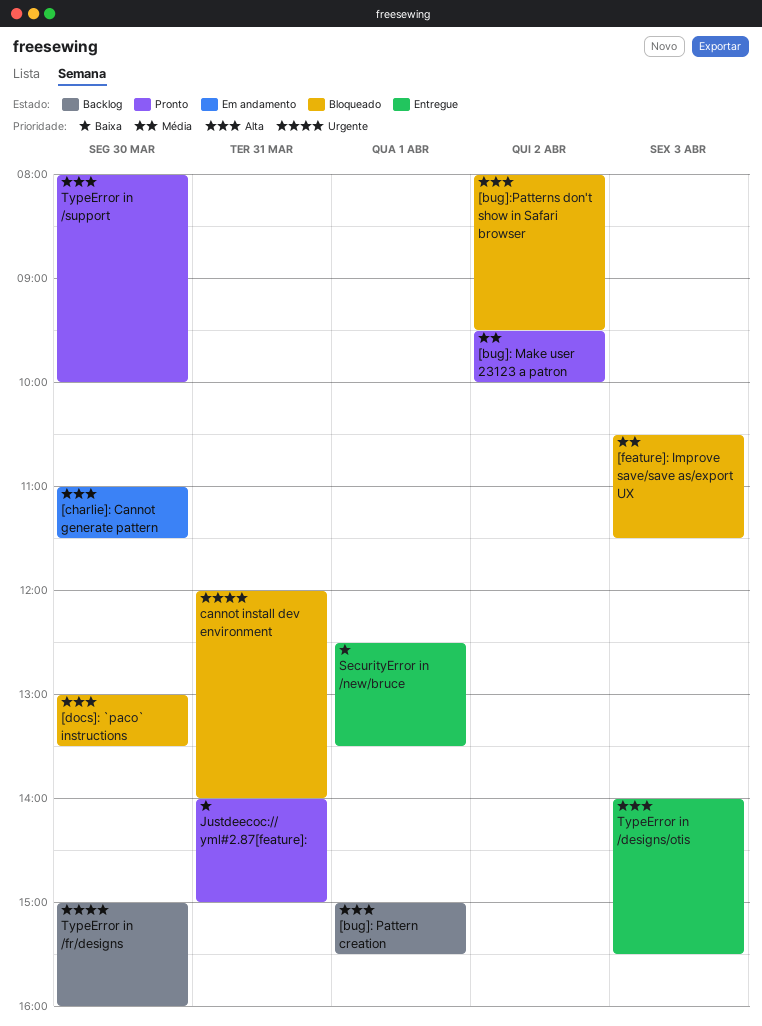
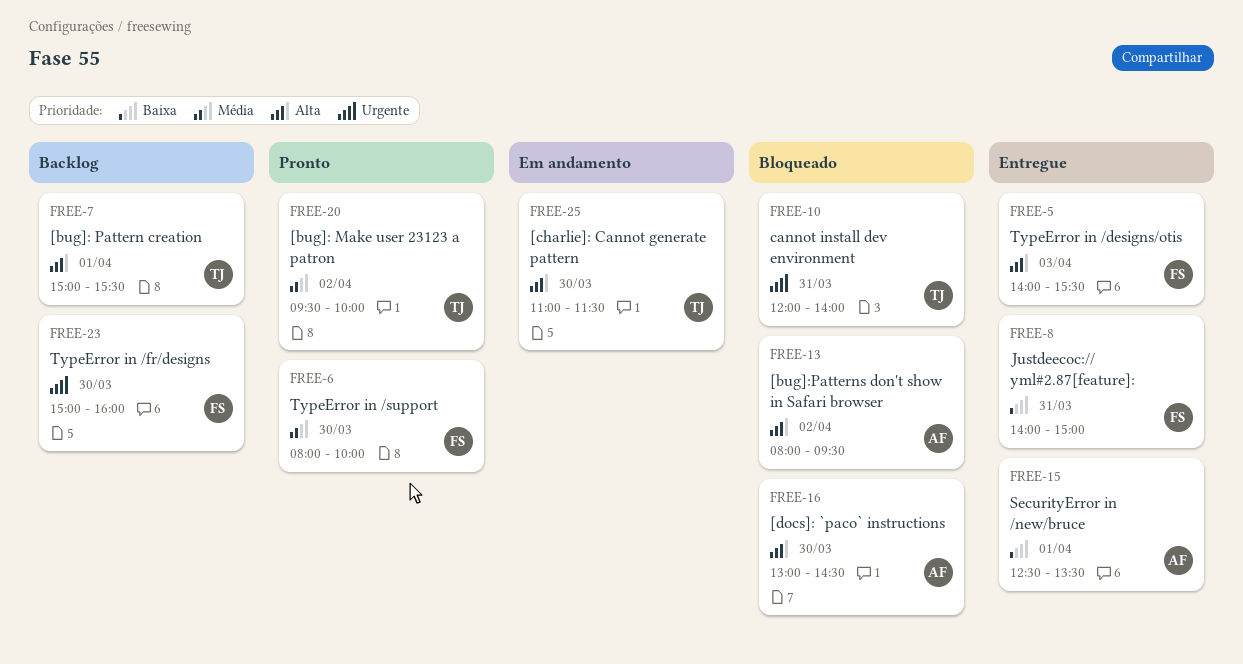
[docs]: `paco` instructions, ends: 13:30 -> 14:30
[feature]: Improve save/save as/export UX: present -> none
Justdeecoc:// yml#2.87[feature]:, status: Pronto -> Entregue
TypeError in /support, priority: Alta -> Média

